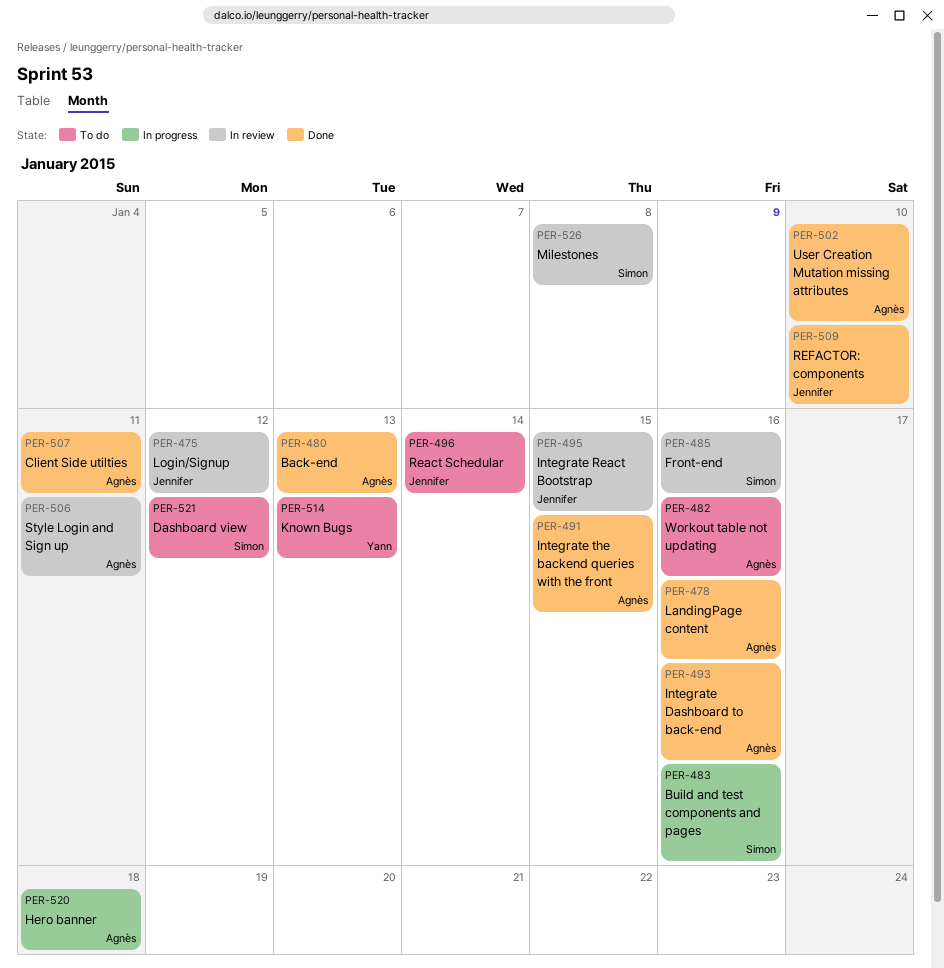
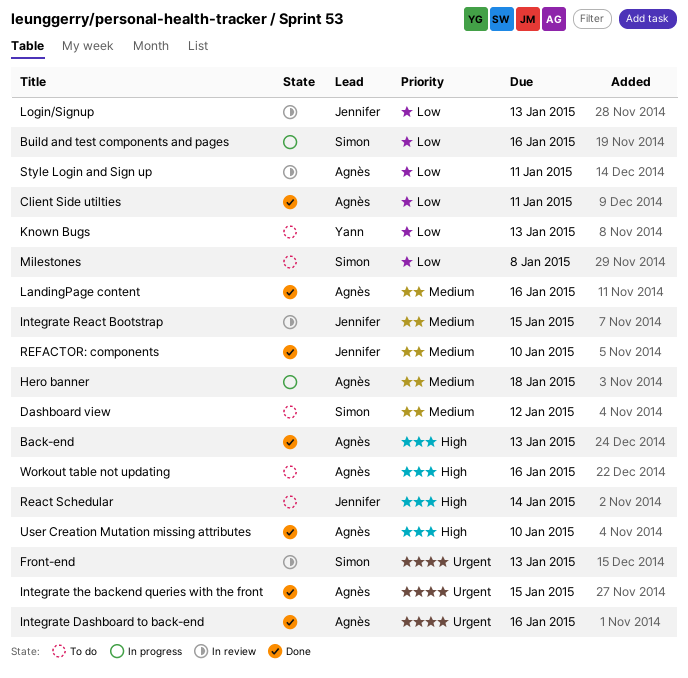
Front-end, due: Jan 16 -> Jan 13
Login/Signup, due: Jan 12 -> Jan 13
Milestones, status: In review -> To do

